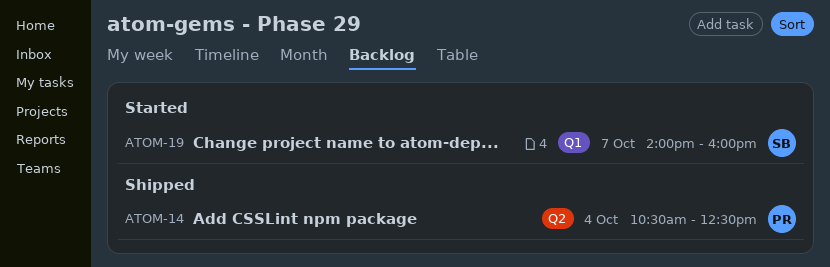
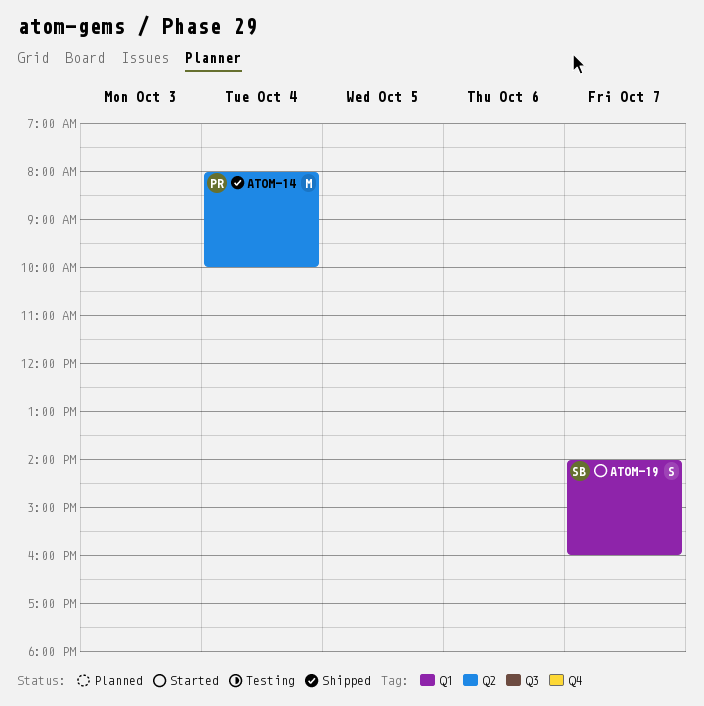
ATOM-14, begins: 10:30 -> 08:00
ATOM-14, ends: 12:30 -> 10:00

